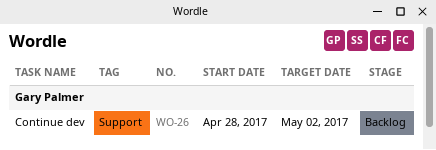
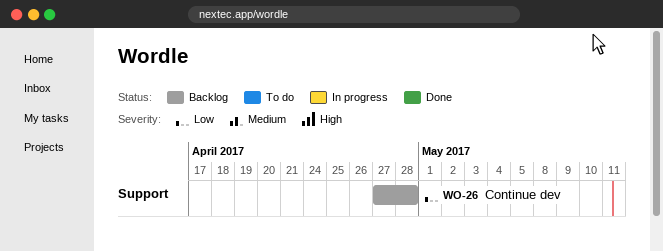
WO-26, start: Apr 28 -> Apr 27
WO-26, due: May 2 -> Apr 28

